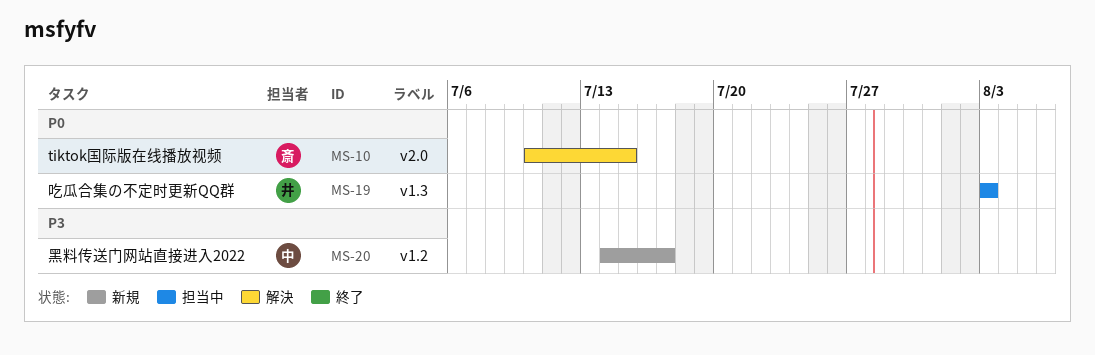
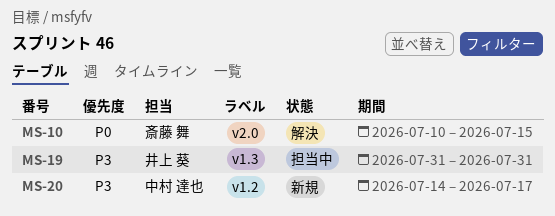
MS-19, priority: P0 -> P3
MS-19, start: Aug 3 -> Jul 31
MS-19, due: Aug 3 -> Jul 31

